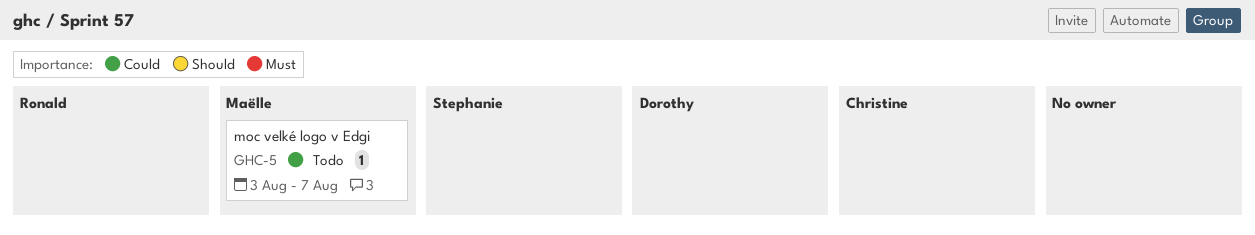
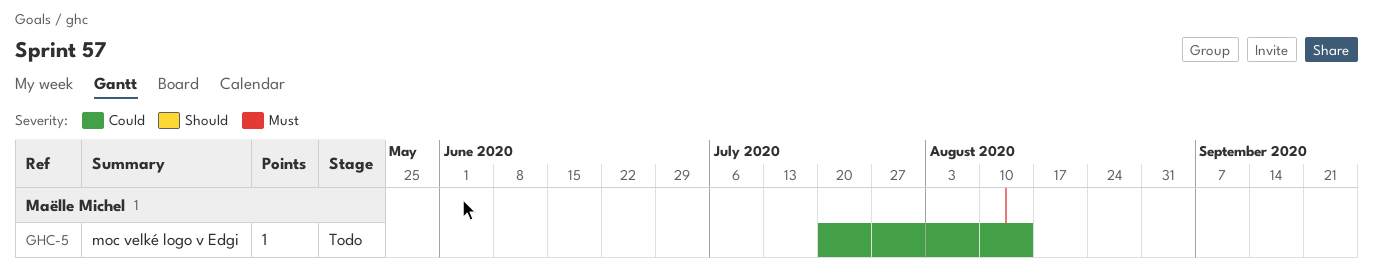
GHC-5, start: Aug 3 -> Jul 20
GHC-5, due: Aug 7 -> Aug 14

